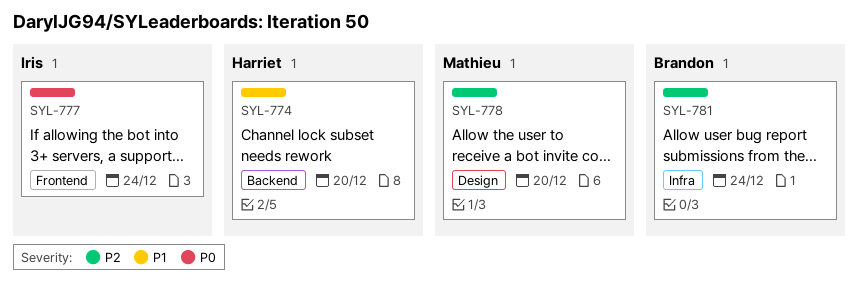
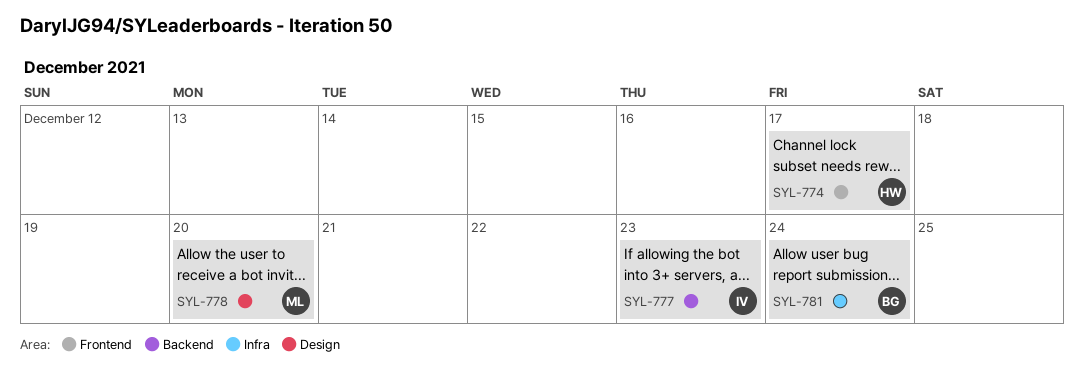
SYL-774, label: Backend -> Frontend
SYL-774, due: Dec 20 -> Dec 17
SYL-777, label: Frontend -> Backend
SYL-777, due: Dec 24 -> Dec 23

